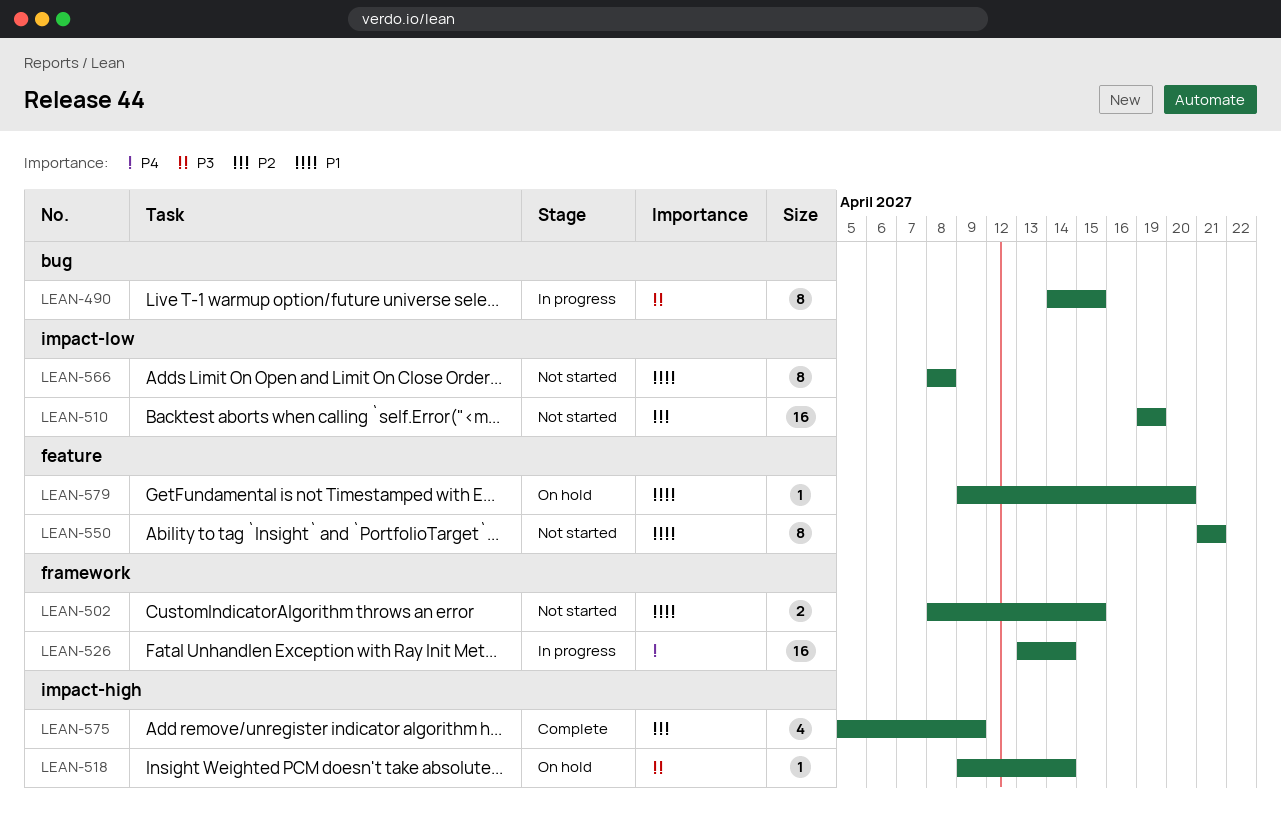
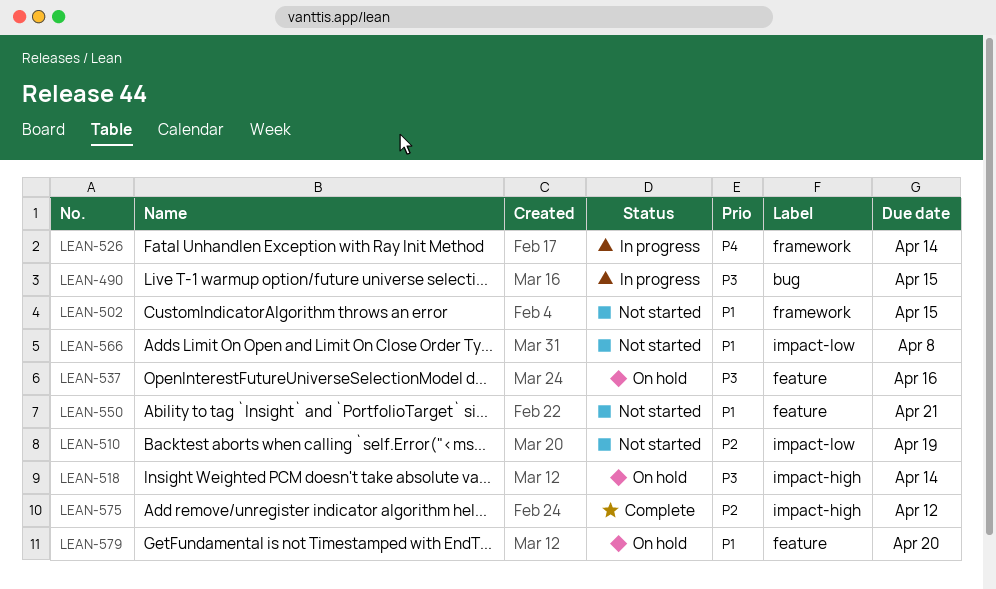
LEAN-537: none -> present
LEAN-575, due: Apr 9 -> Apr 12

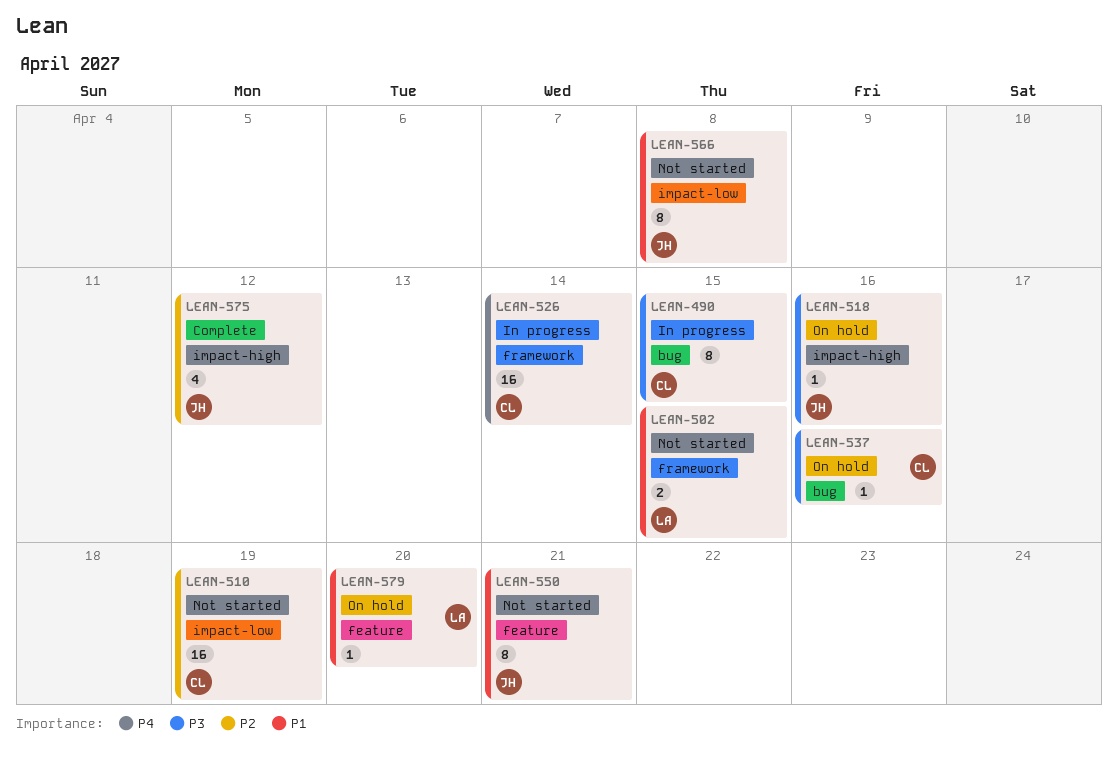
LEAN-518, due: Apr 14 -> Apr 16
LEAN-537, label: feature -> bug

